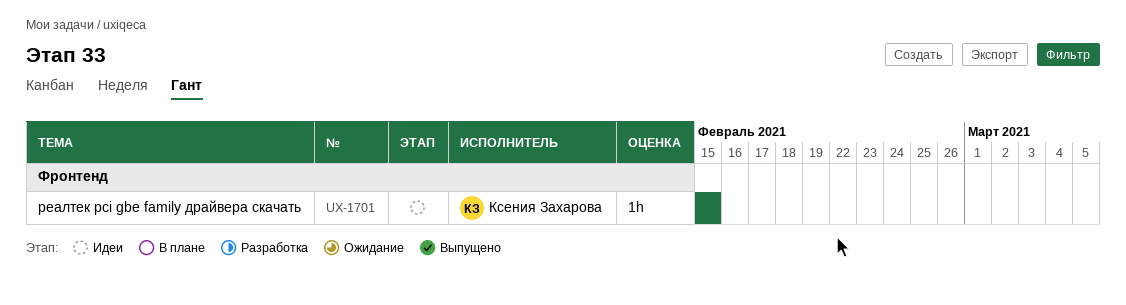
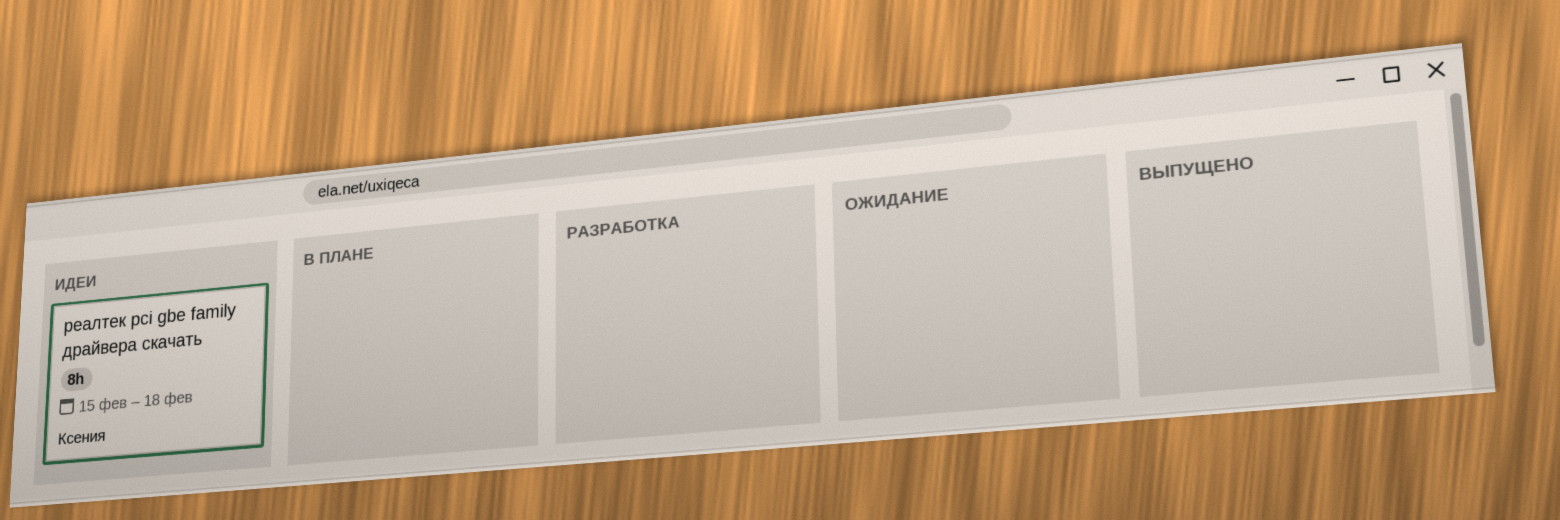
реалтек pci gbe family драйвера скачать, estimate: 1h -> 8h
реалтек pci gbe family драйвера скачать, due: Feb 15 -> Feb 18

